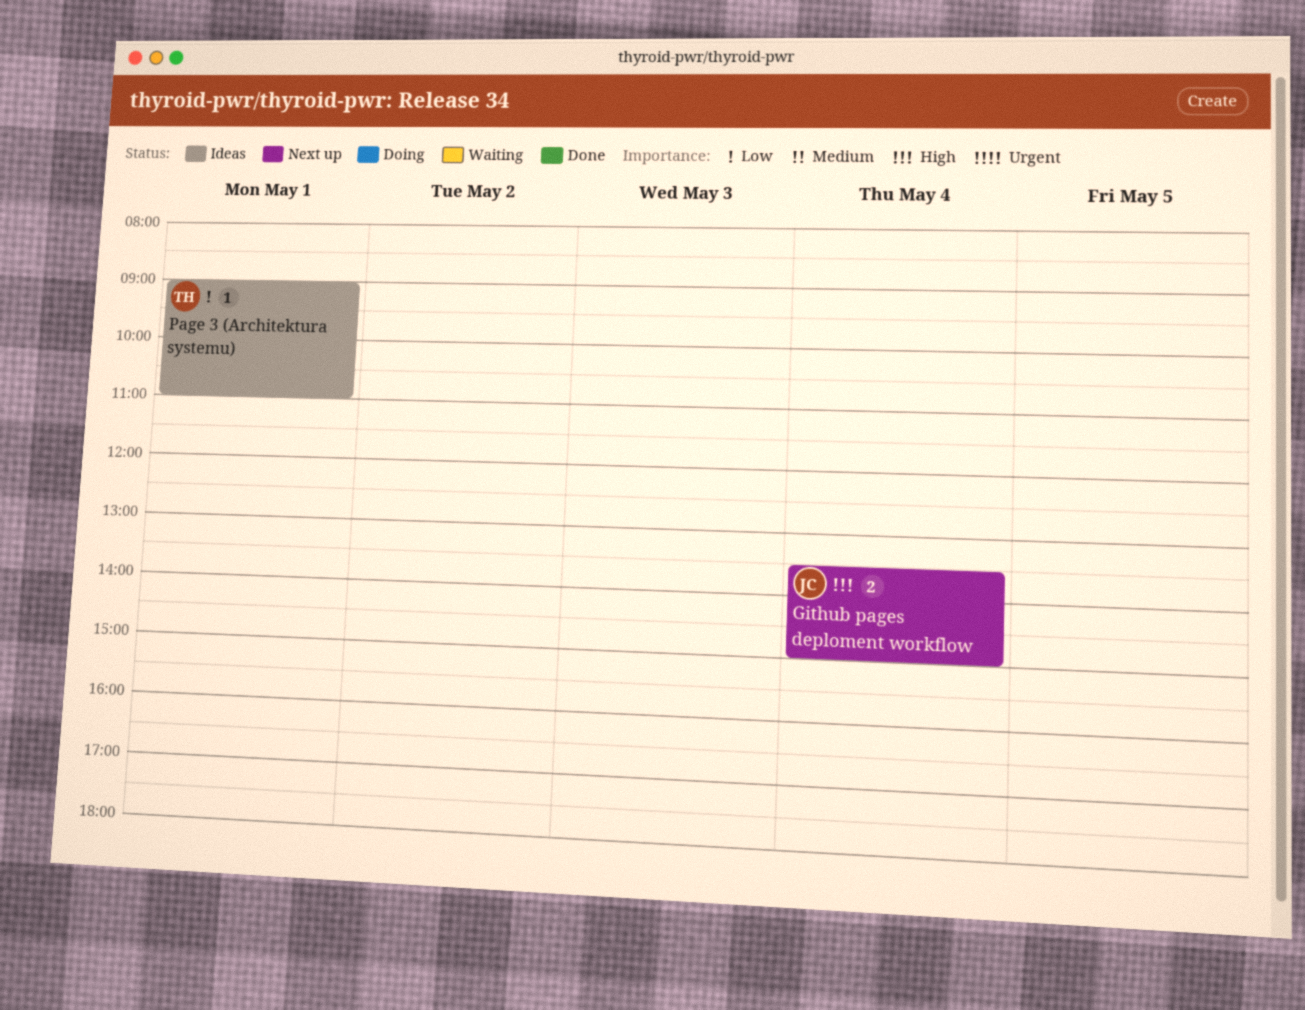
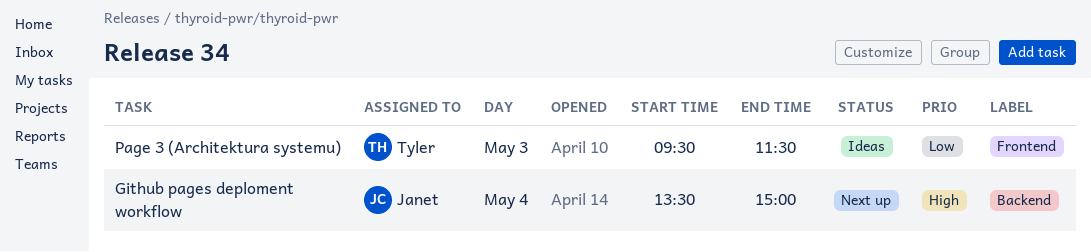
Page 3 (Architektura systemu), day: May 1 -> May 3
Page 3 (Architektura systemu), begins: 09:00 -> 09:30
Page 3 (Architektura systemu), ends: 11:00 -> 11:30

